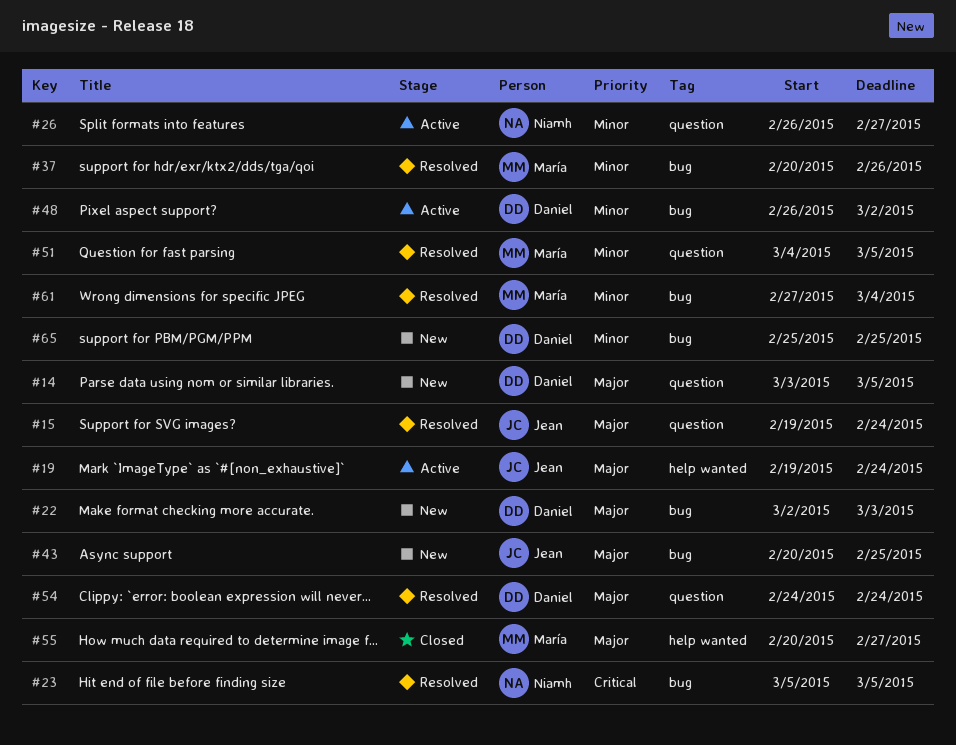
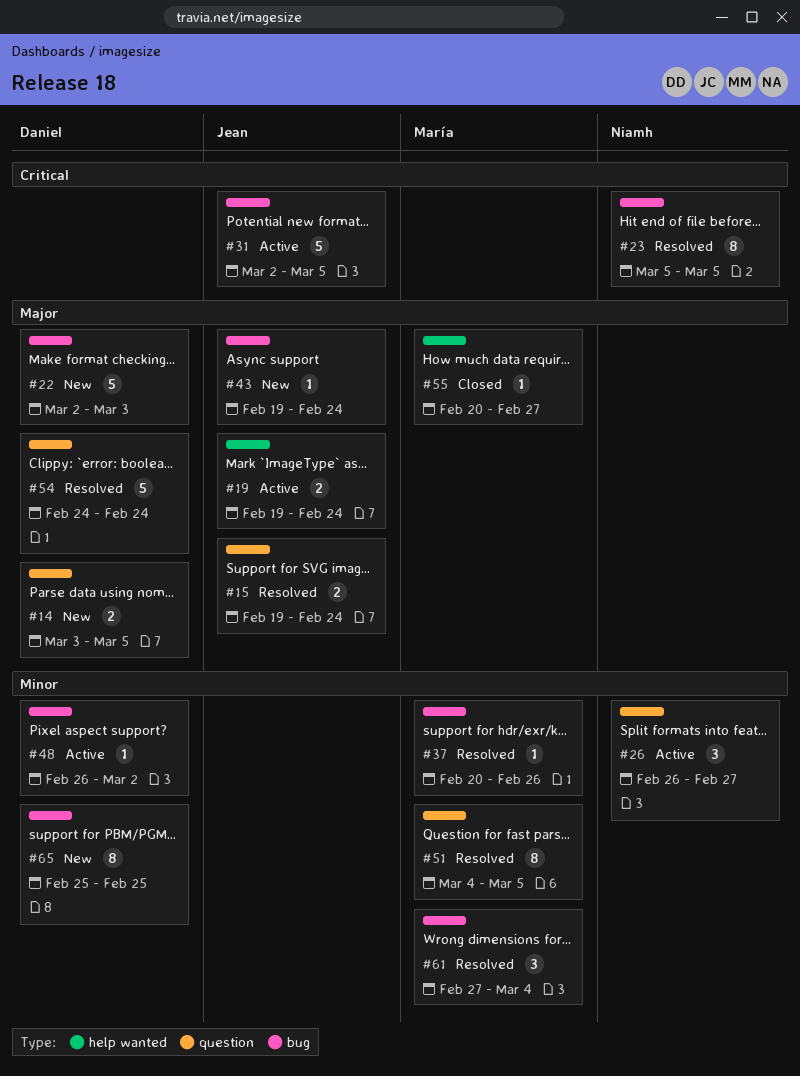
#31: none -> present
#43, start: Feb 20 -> Feb 19
#43, due: Feb 25 -> Feb 24

